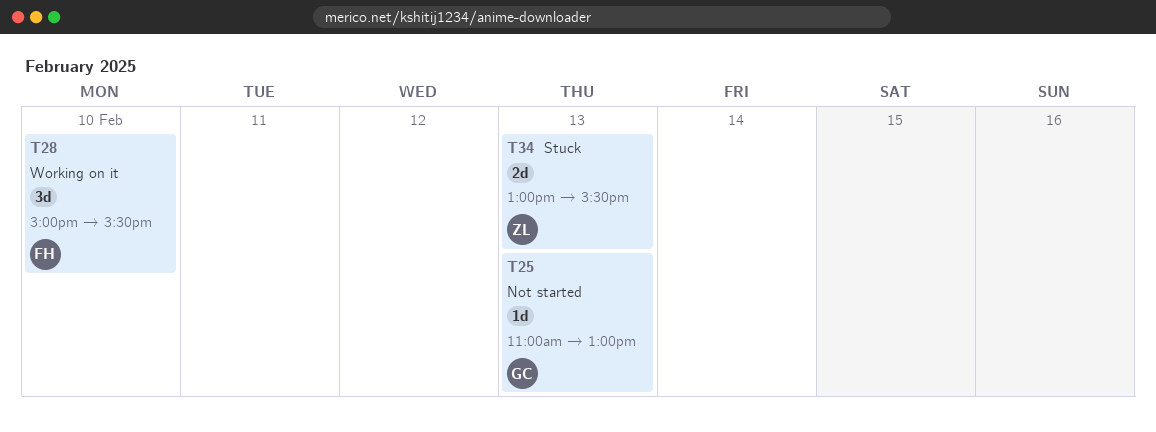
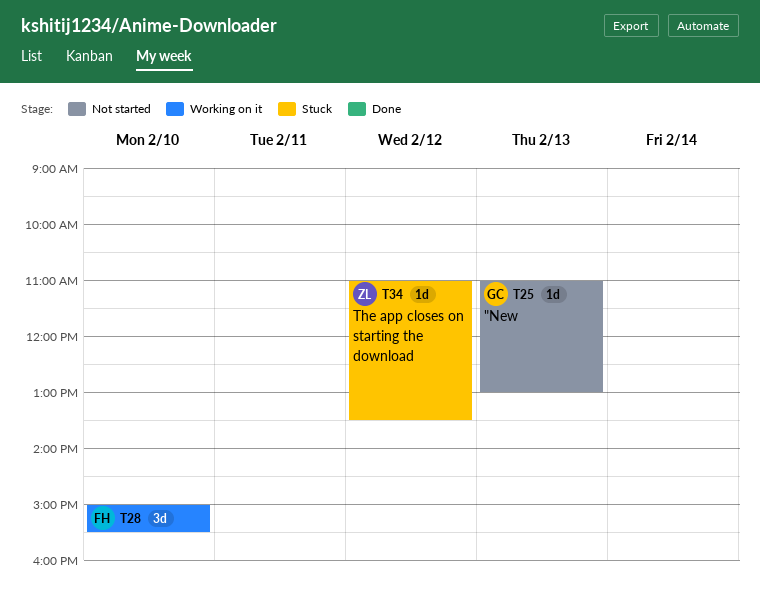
T34, estimate: 2d -> 1d
T34, day: Feb 13 -> Feb 12
T34, begins: 13:00 -> 11:00
T34, ends: 15:30 -> 13:30

